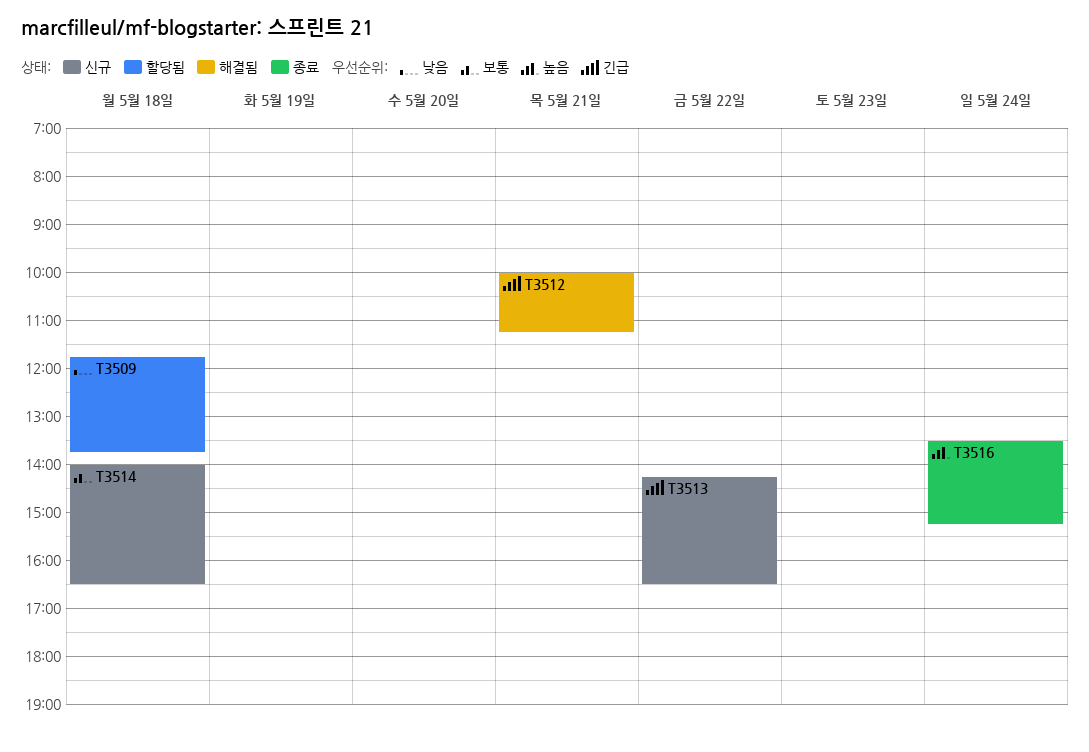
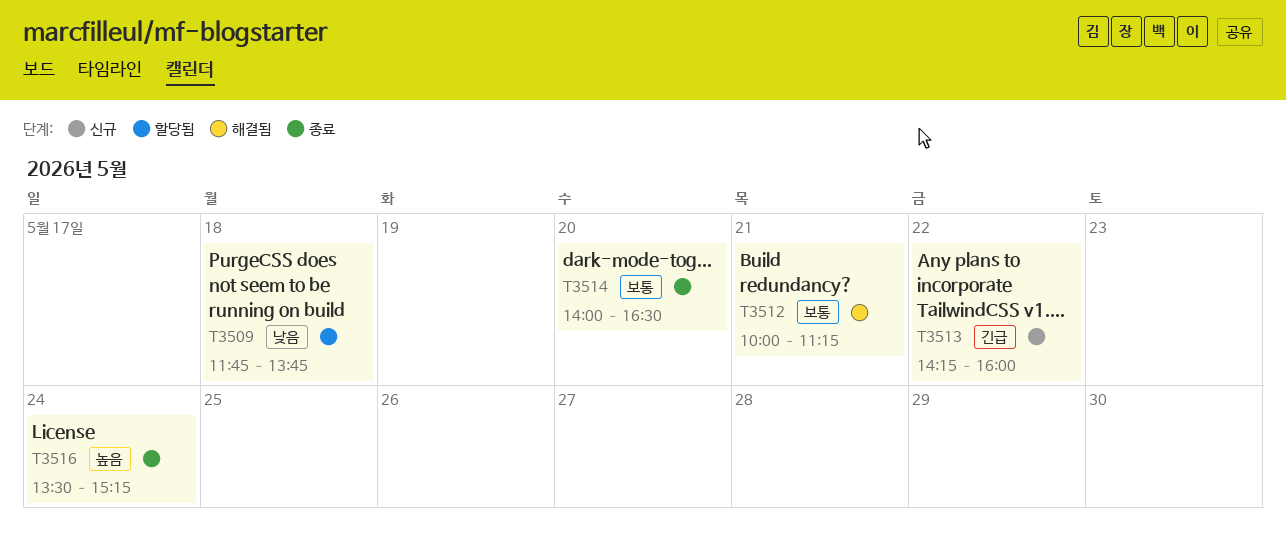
T3512, priority: 긴급 -> 보통
T3513, ends: 16:30 -> 16:00
T3514, status: 신규 -> 종료
T3514, day: May 18 -> May 20

